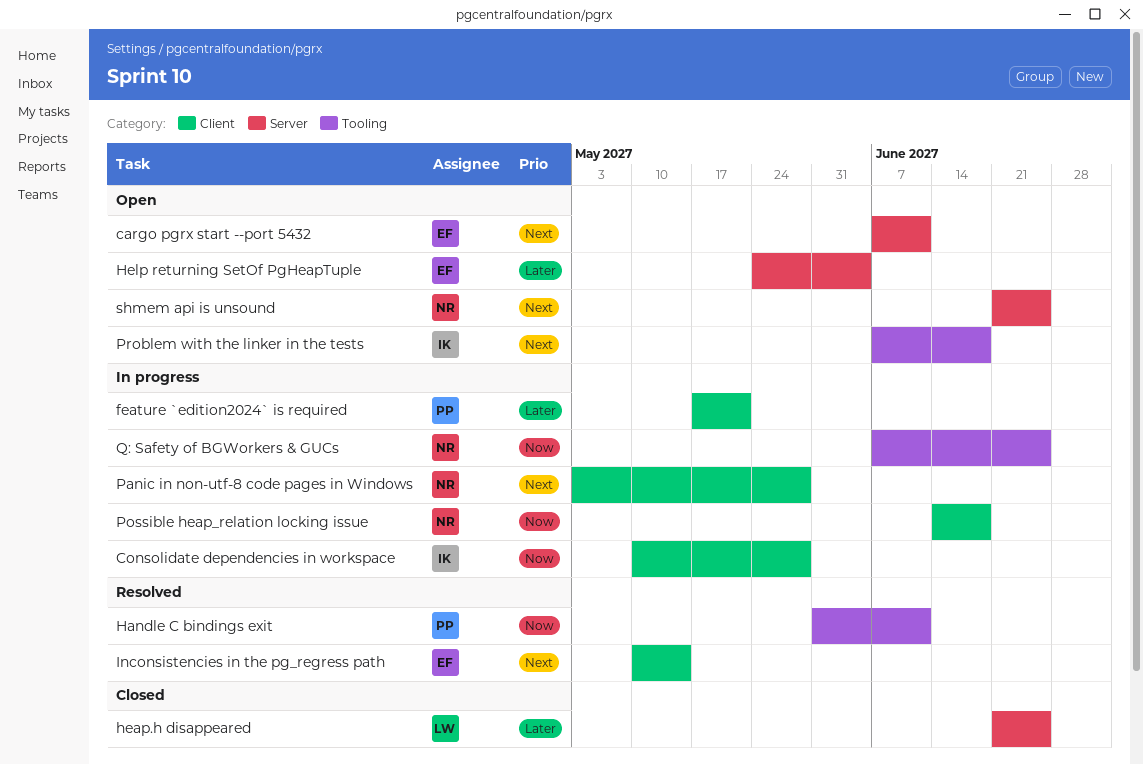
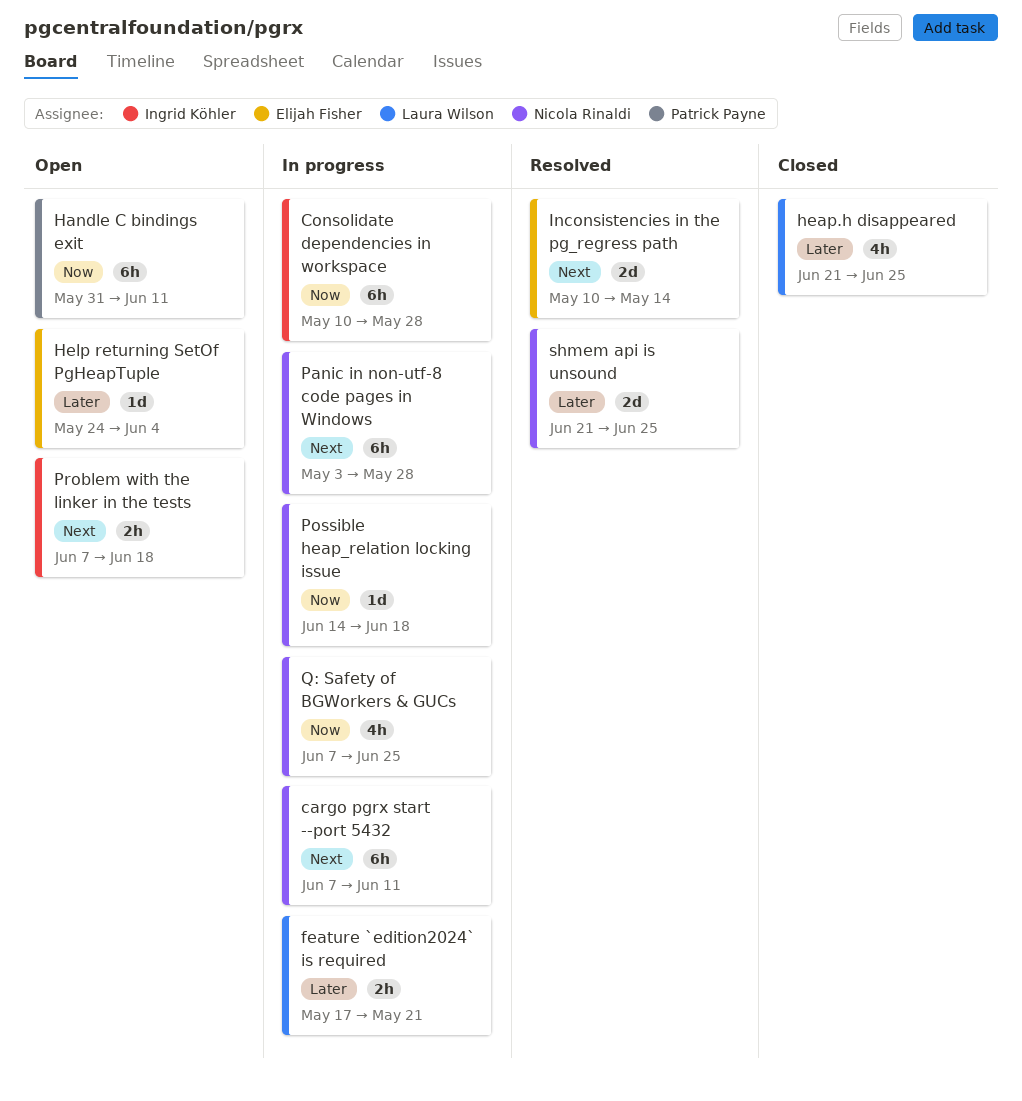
cargo pgrx start --port 5432, status: Open -> In progress
cargo pgrx start --port 5432, owner: Elijah Fisher -> Nicola Rinaldi
feature `edition2024` is required, owner: Patrick Payne -> Laura Wilson
Handle C bindings exit, status: Resolved -> Open
shmem api is unsound, status: Open -> Resolved
shmem api is unsound, priority: Next -> Later

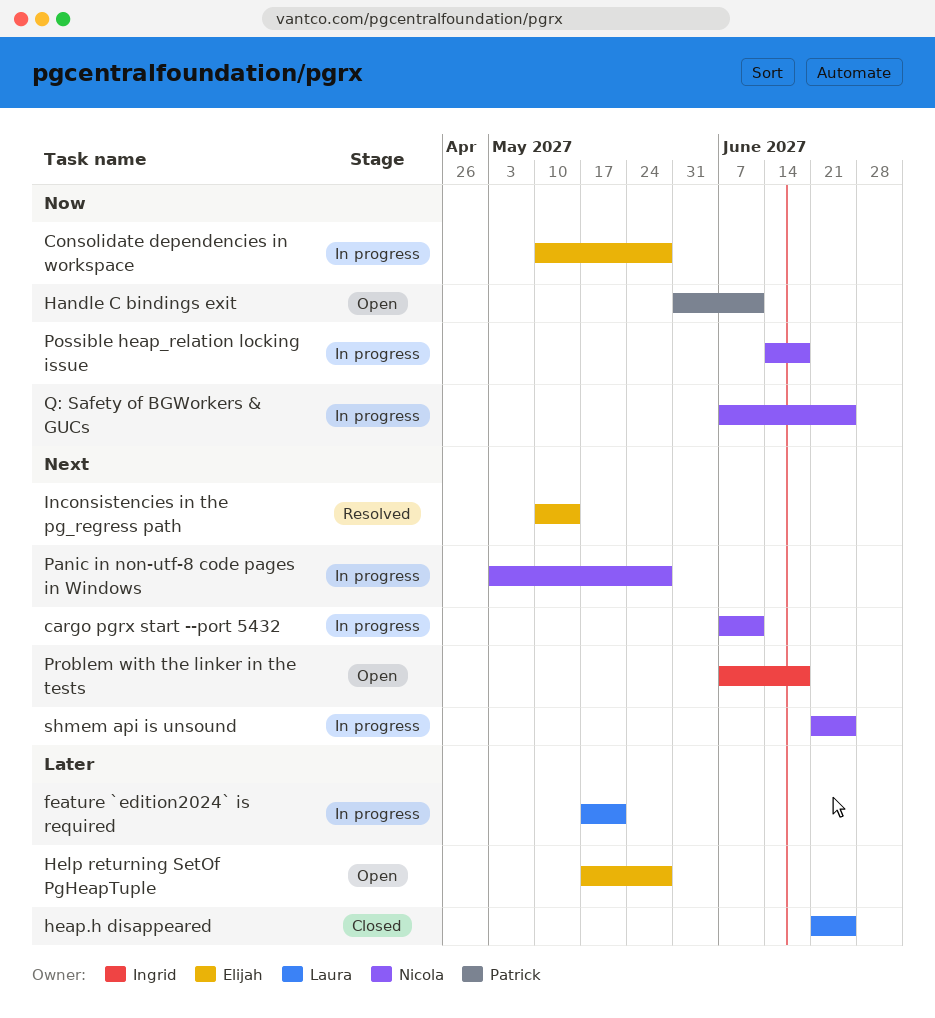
Consolidate dependencies in workspace, owner: Ingrid Köhler -> Elijah Fisher
Help returning SetOf PgHeapTuple, start: May 24 -> May 17
Help returning SetOf PgHeapTuple, due: Jun 4 -> May 28
shmem api is unsound, status: Resolved -> In progress
shmem api is unsound, priority: Later -> Next

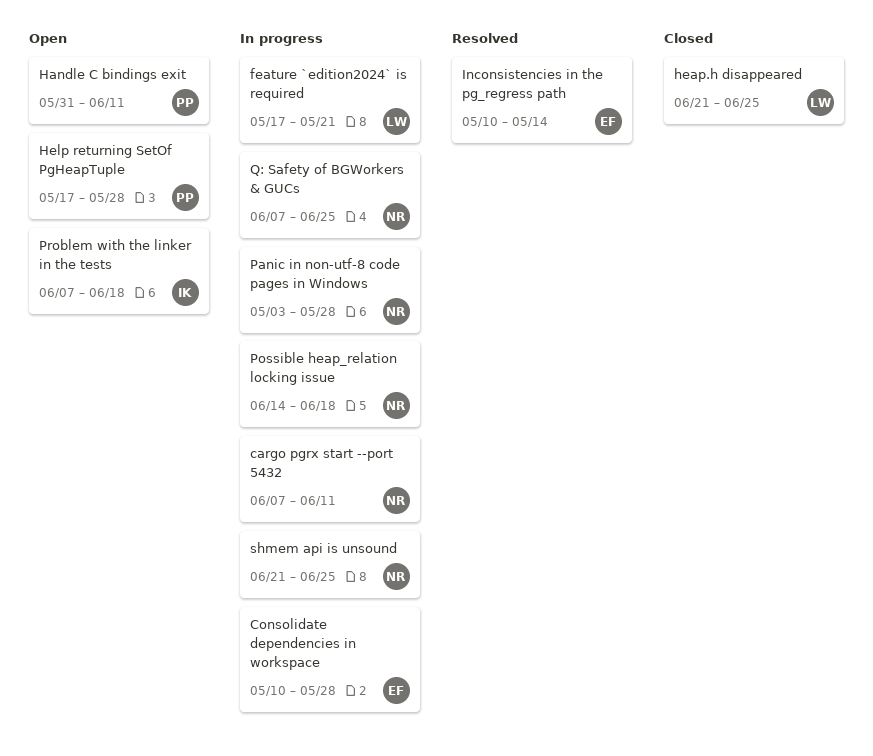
Help returning SetOf PgHeapTuple, owner: Elijah -> Patrick

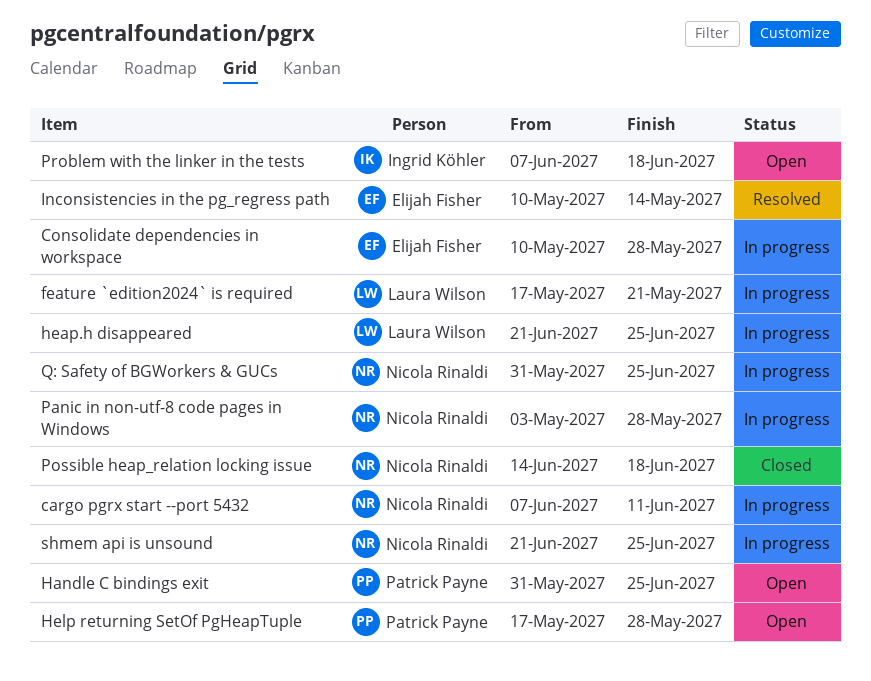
Handle C bindings exit, due: Jun 11 -> Jun 25
heap.h disappeared, status: Closed -> In progress
Possible heap_relation locking issue, status: In progress -> Closed
Q: Safety of BGWorkers & GUCs, start: Jun 7 -> May 31

